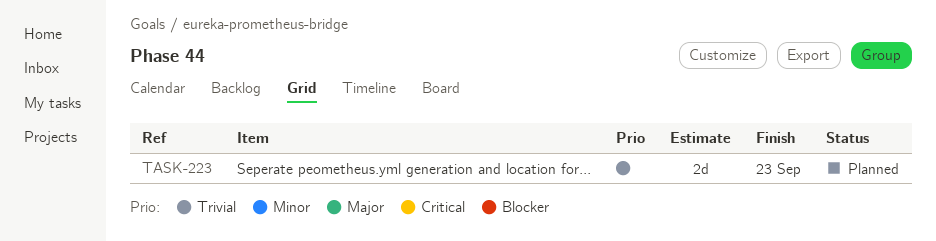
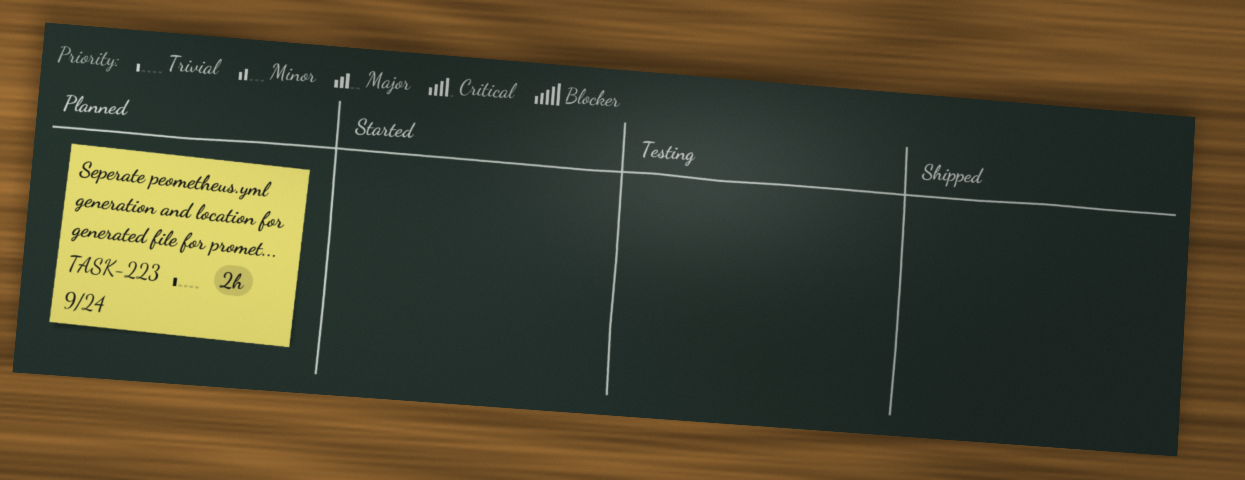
TASK-223, estimate: 2d -> 2h
TASK-223, due: Sep 23 -> Sep 24

